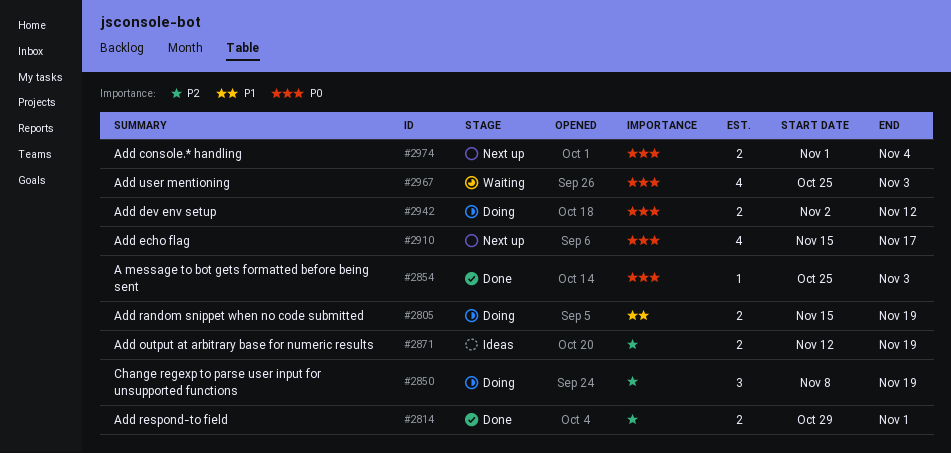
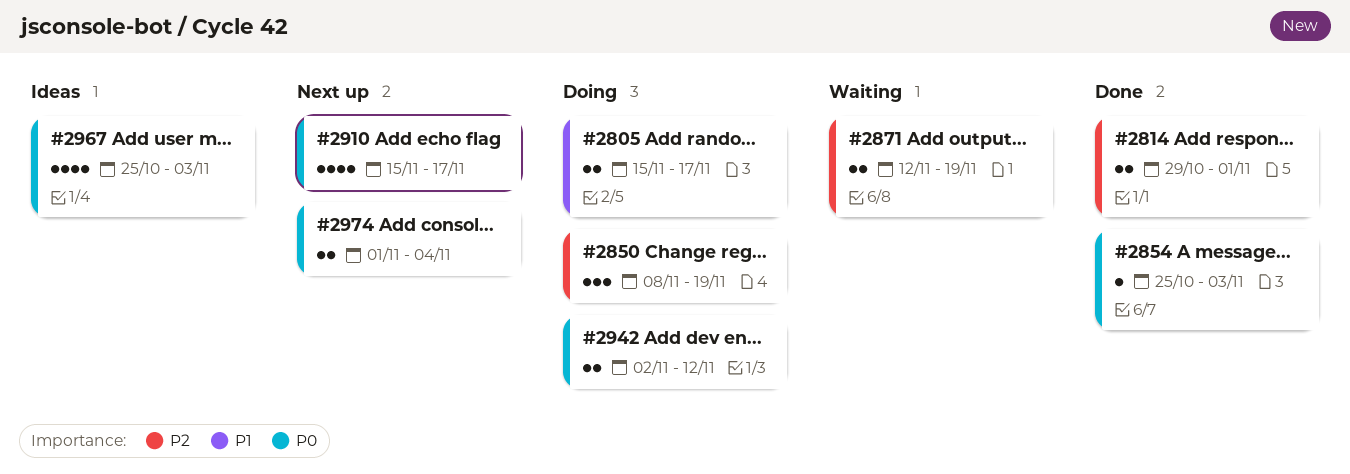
#2805, due: Nov 19 -> Nov 17
#2871, status: Ideas -> Waiting
#2967, status: Waiting -> Ideas

